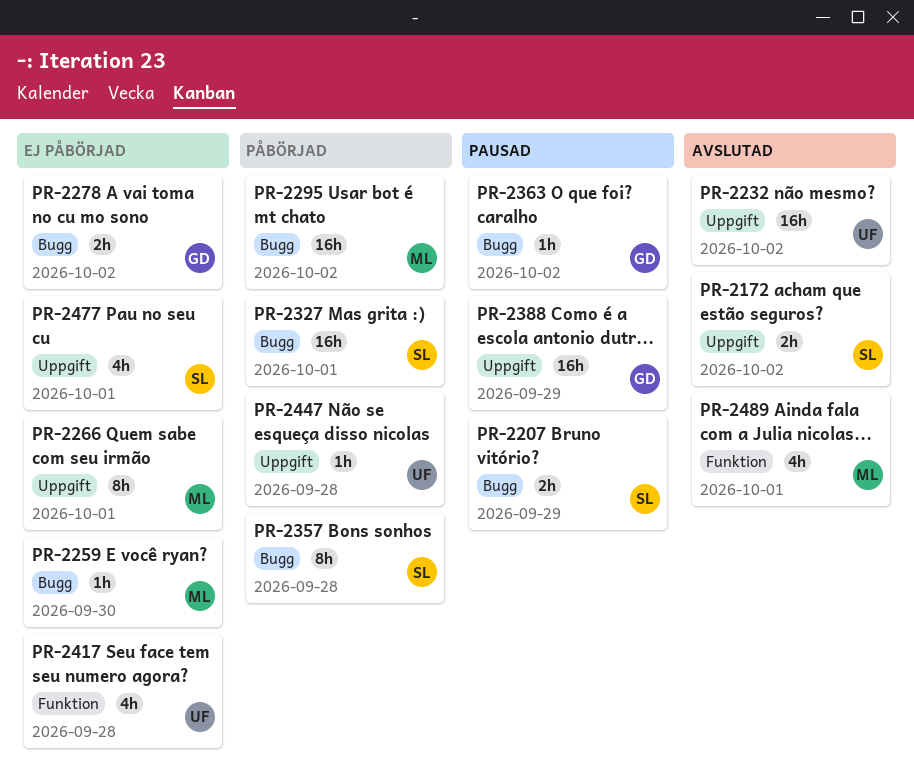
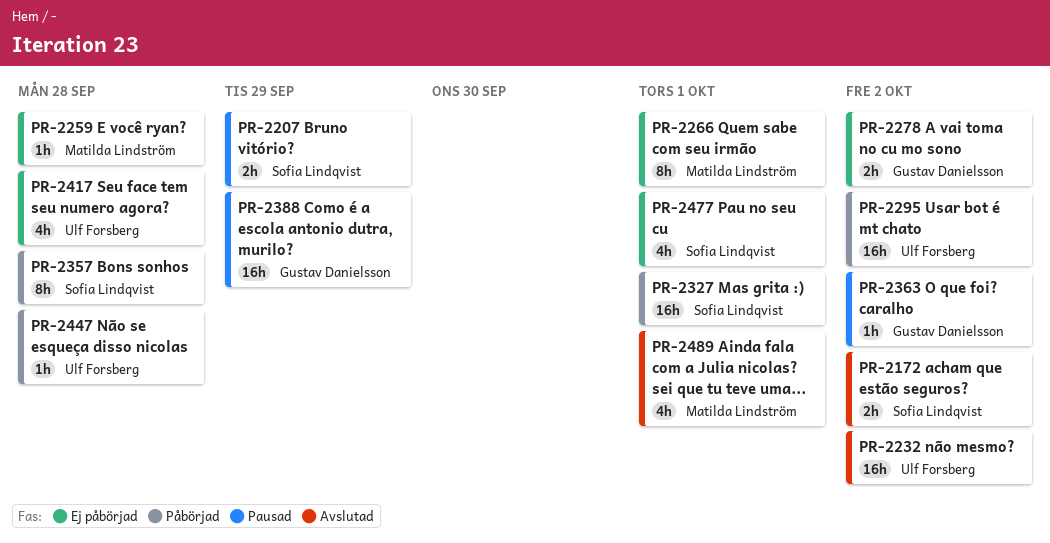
PR-2259, due: Sep 30 -> Sep 28
PR-2295, owner: Matilda Lindström -> Ulf Forsberg

